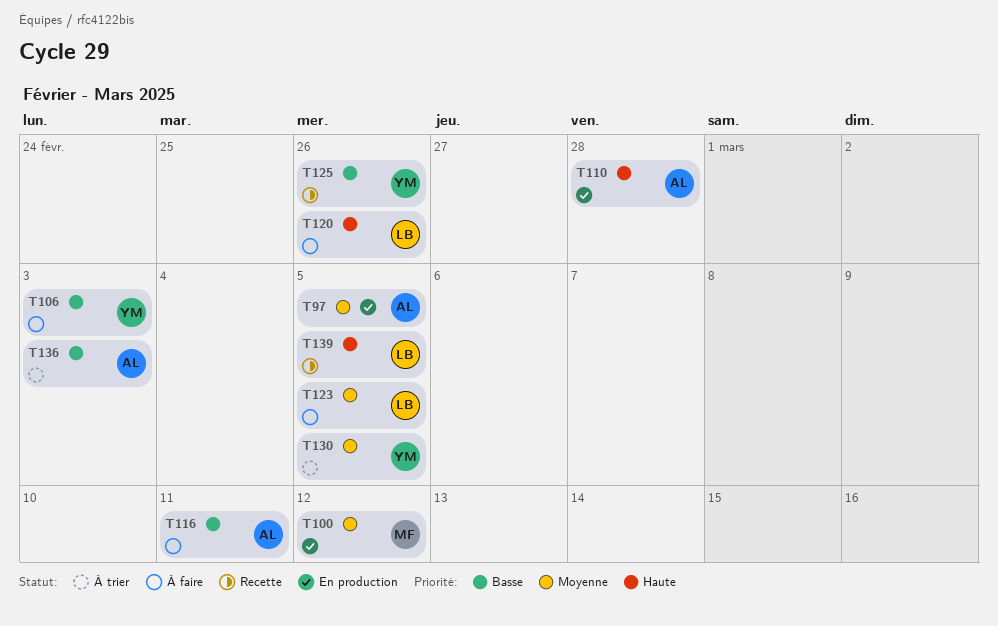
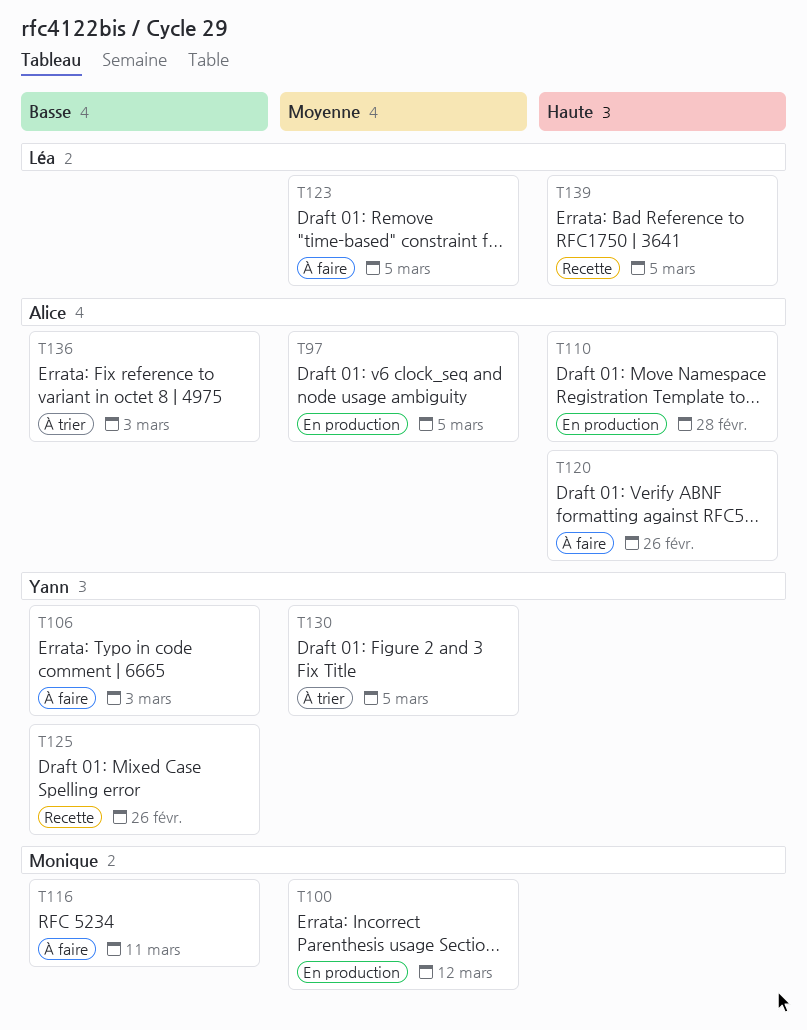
T116, owner: Alice -> Monique
T120, owner: Léa -> Alice

